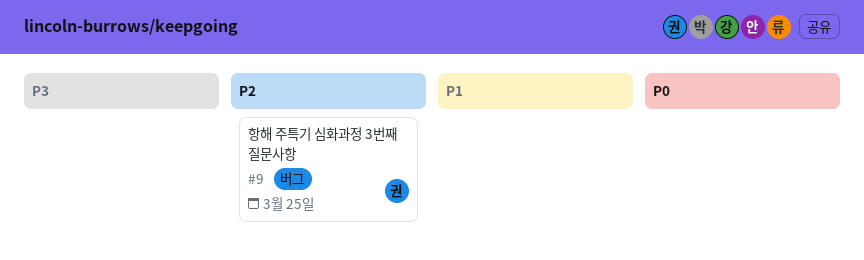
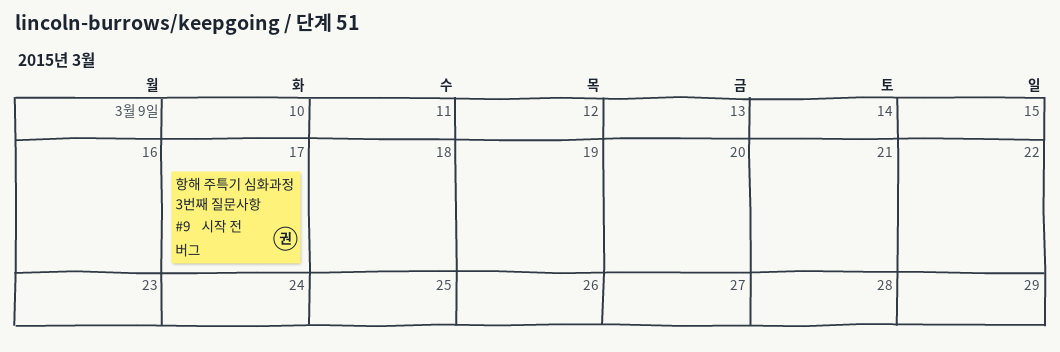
#9, due: Mar 25 -> Mar 17

